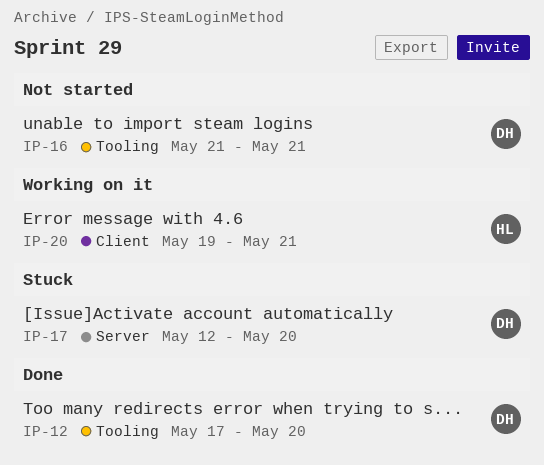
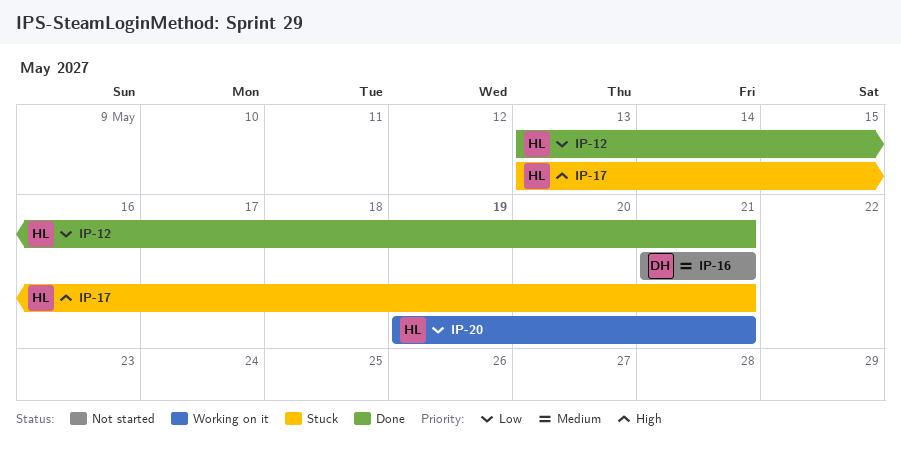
IP-12, owner: DH -> HL
IP-12, start: May 17 -> May 13
IP-12, due: May 20 -> May 21
IP-17, owner: DH -> HL
IP-17, start: May 12 -> May 13
IP-17, due: May 20 -> May 21

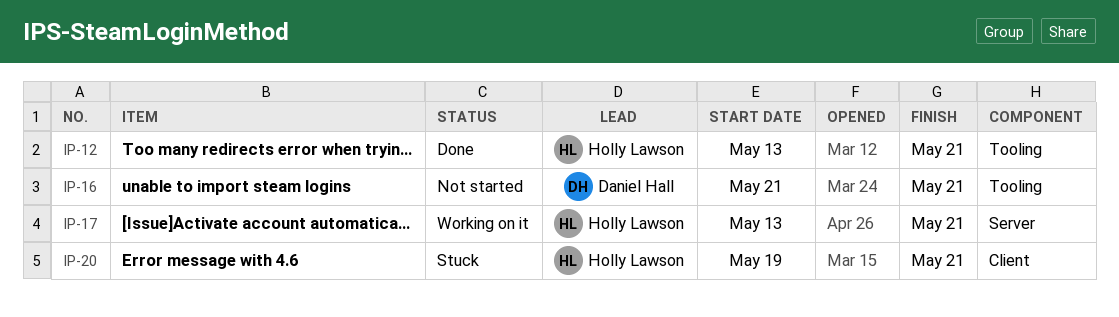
IP-17, status: Stuck -> Working on it
IP-20, status: Working on it -> Stuck

